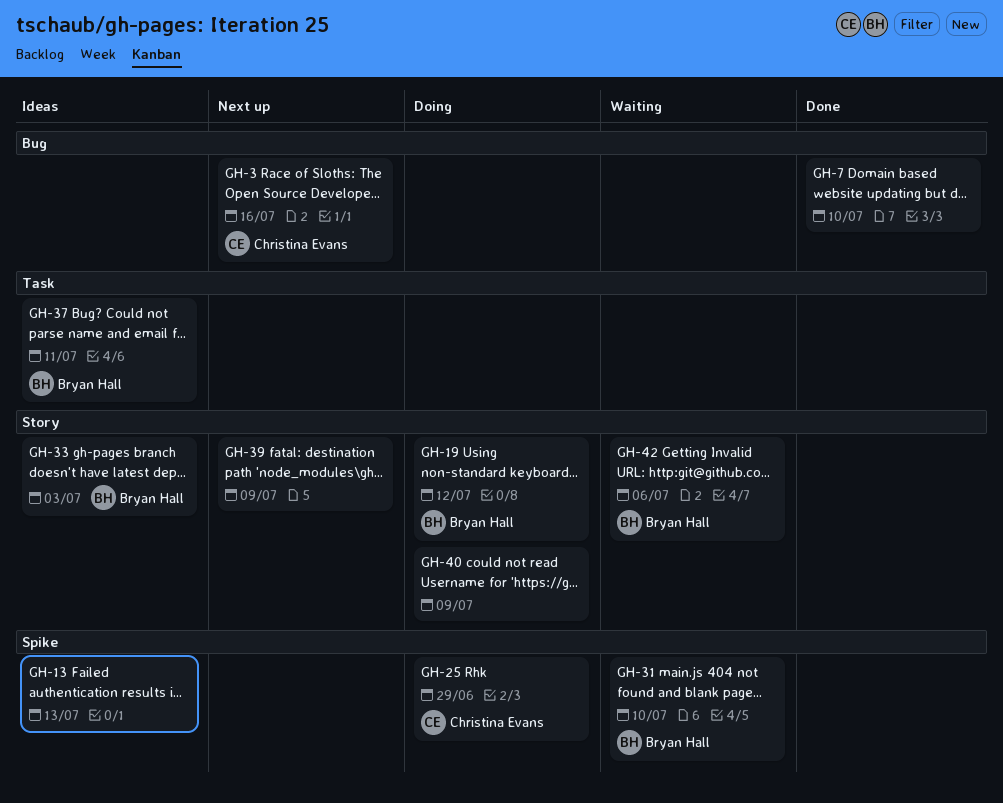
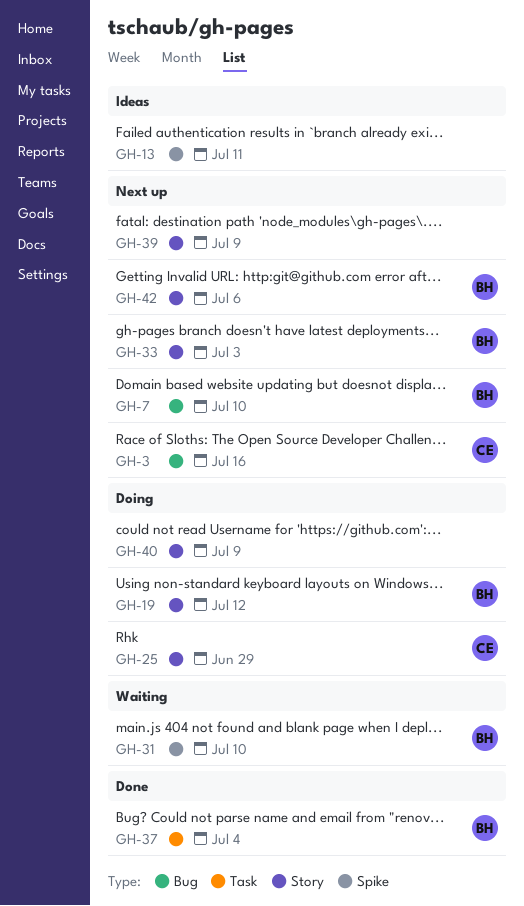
GH-7, status: Done -> Next up
GH-7, owner: none -> Bryan Hall
GH-13, due: Jul 13 -> Jul 11
GH-25, label: Spike -> Story
GH-33, status: Ideas -> Next up
GH-37, status: Ideas -> Done
GH-37, due: Jul 11 -> Jul 4
GH-42, status: Waiting -> Next up

